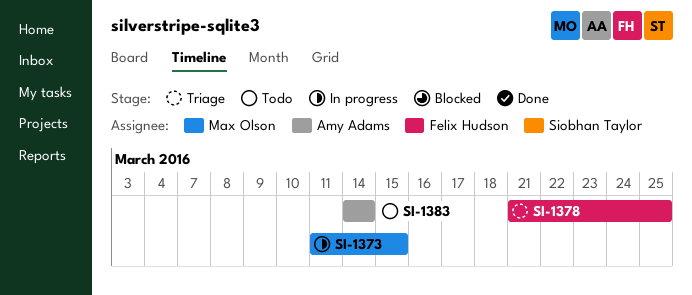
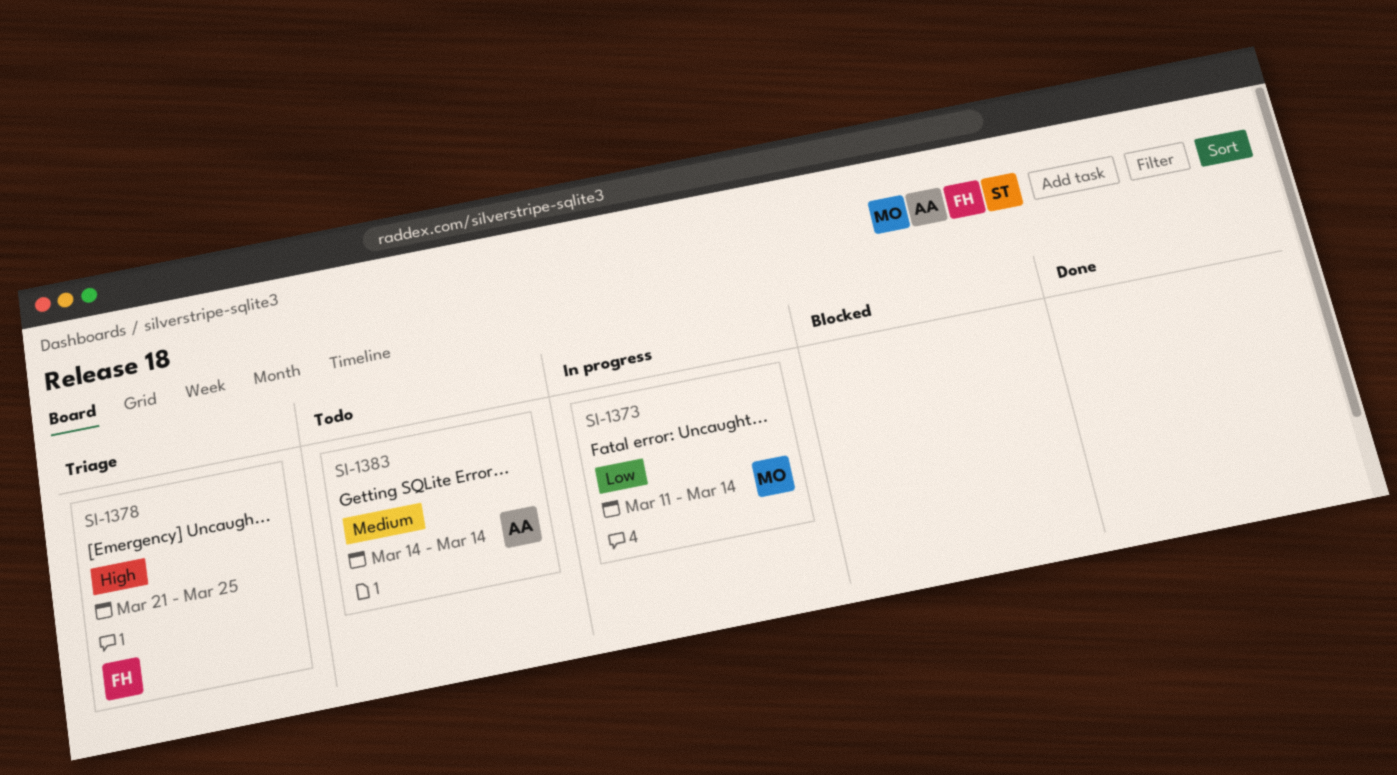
SI-1373, due: Mar 15 -> Mar 14

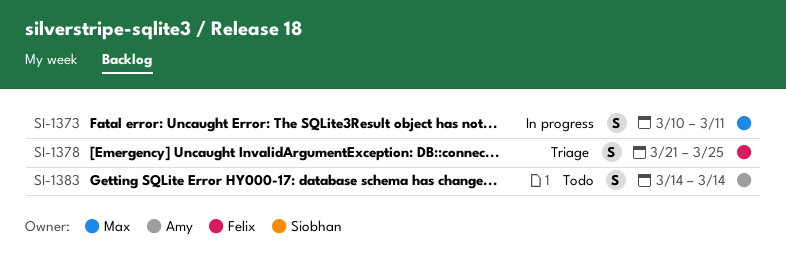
SI-1373, start: Mar 11 -> Mar 10
SI-1373, due: Mar 14 -> Mar 11

